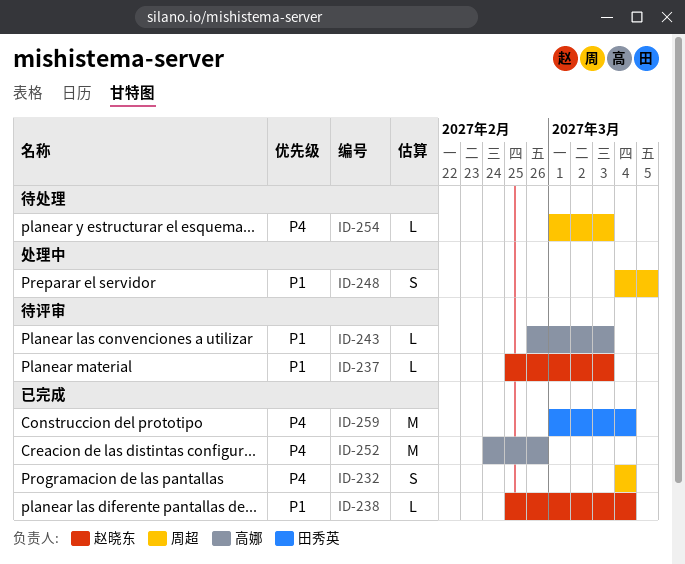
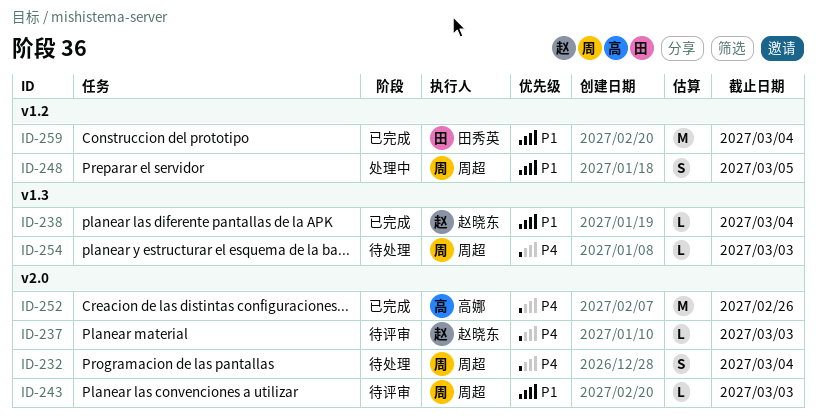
ID-232, status: 已完成 -> 待处理
ID-237, priority: P1 -> P4
ID-243, owner: 高娜 -> 周超
ID-259, priority: P4 -> P1

